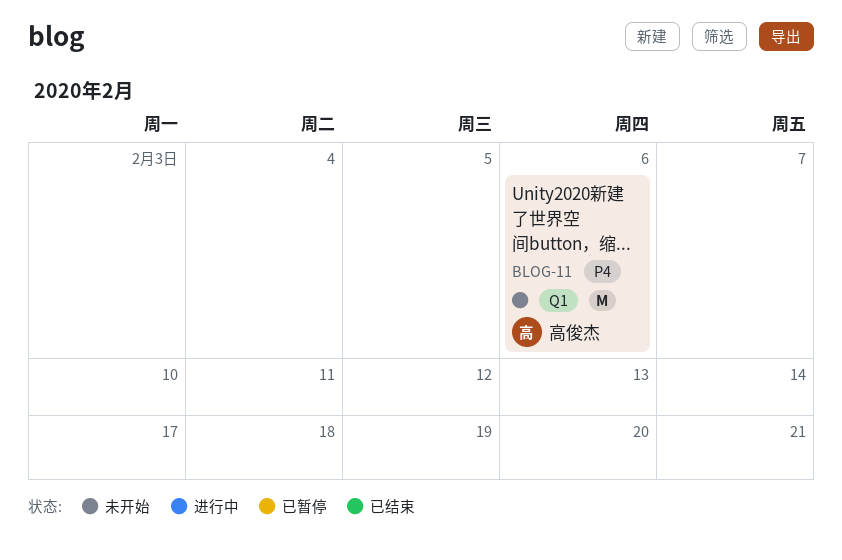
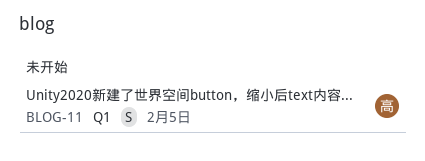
BLOG-11, estimate: M -> S
BLOG-11, due: Feb 6 -> Feb 5

